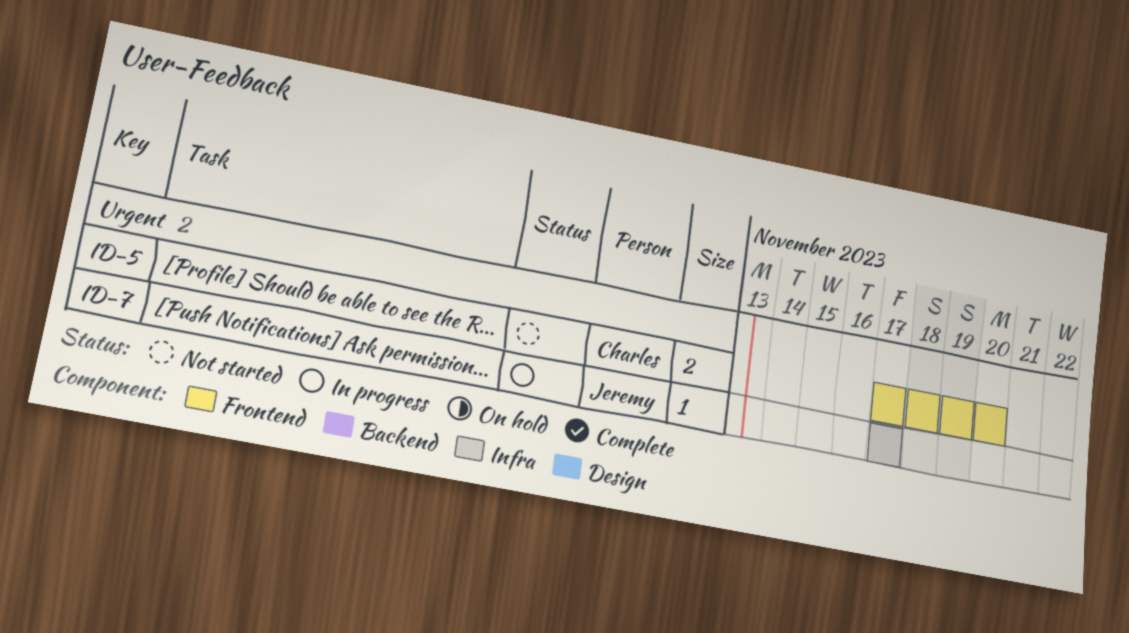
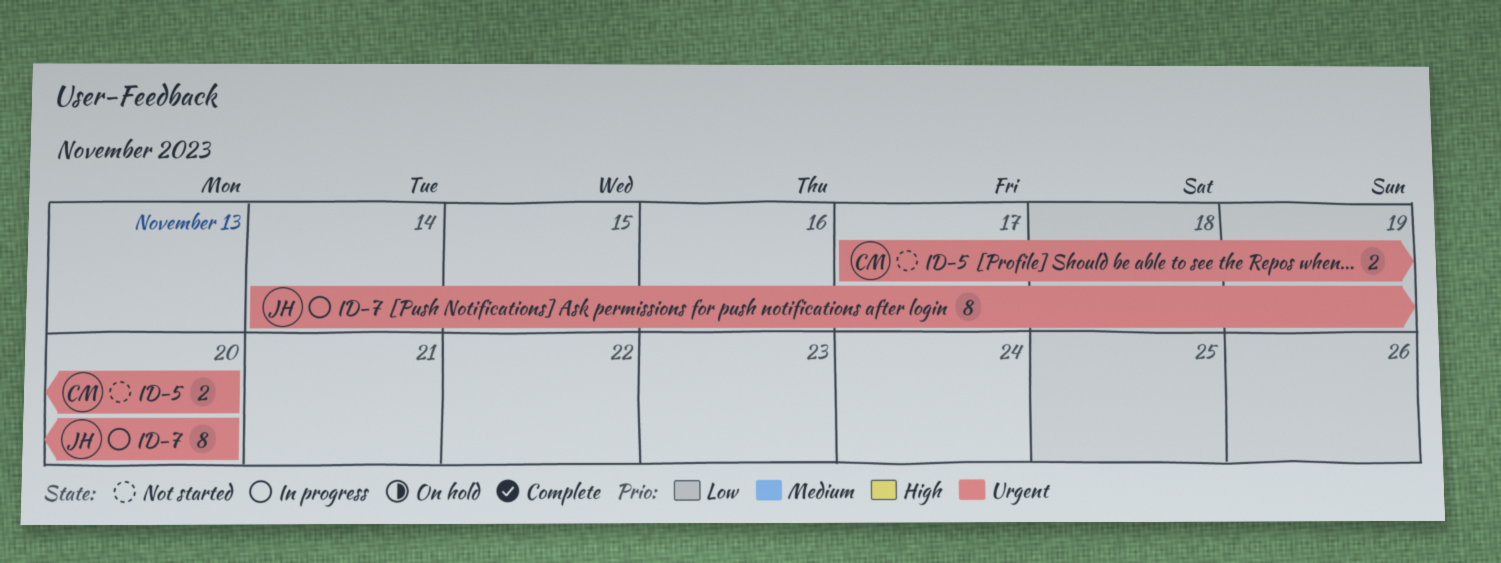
ID-7, estimate: 1 -> 8
ID-7, start: Nov 17 -> Nov 14
ID-7, due: Nov 17 -> Nov 20

